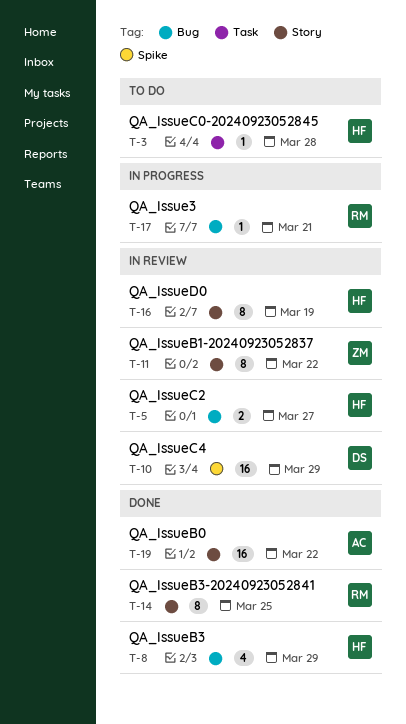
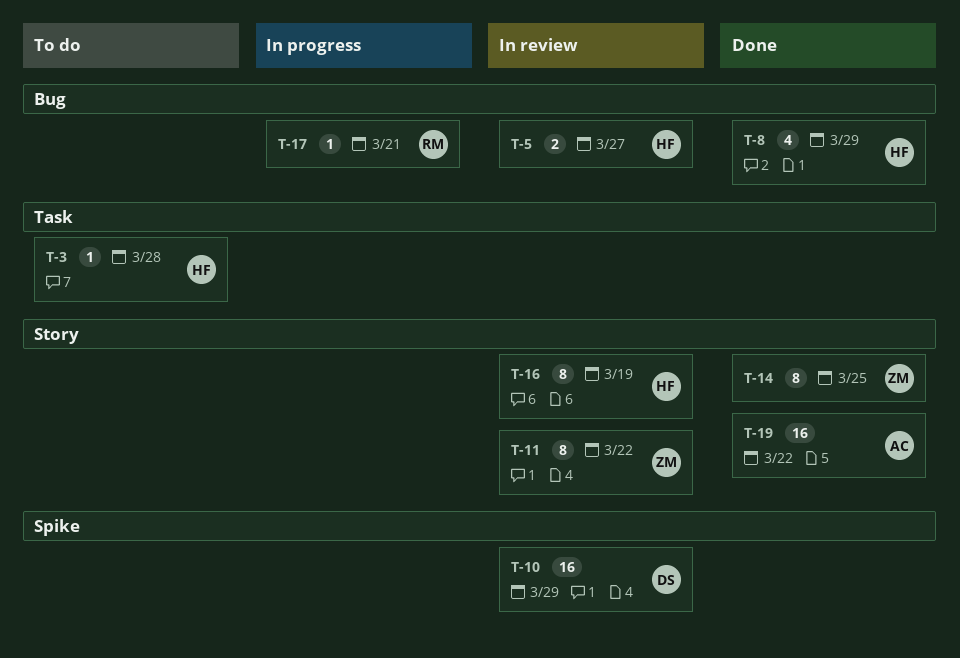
T-14, owner: RM -> ZM

